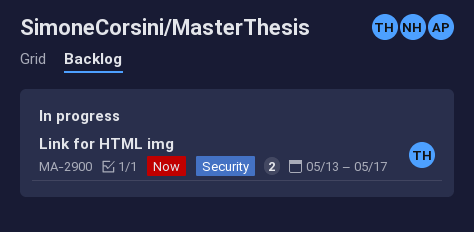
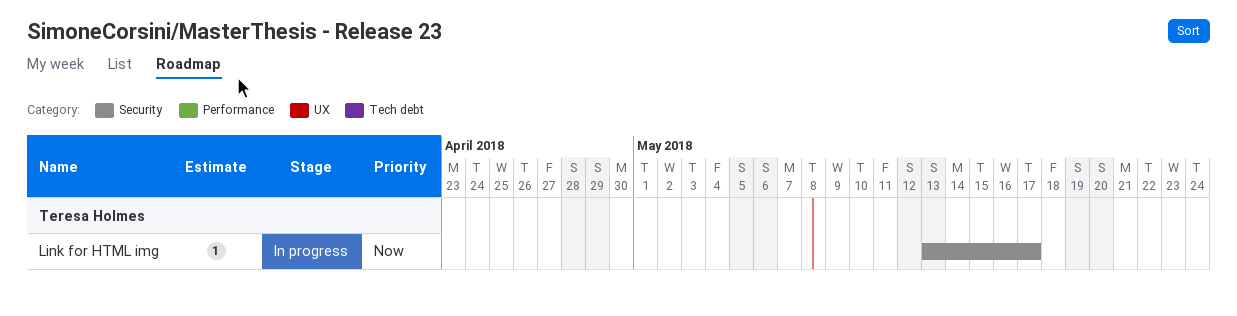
Link for HTML img, estimate: 2 -> 1

